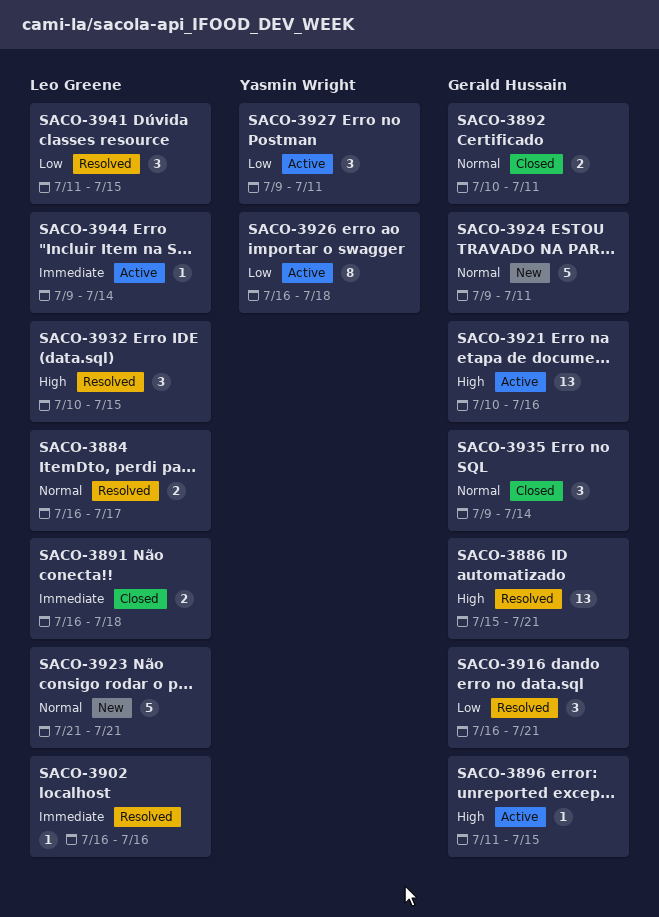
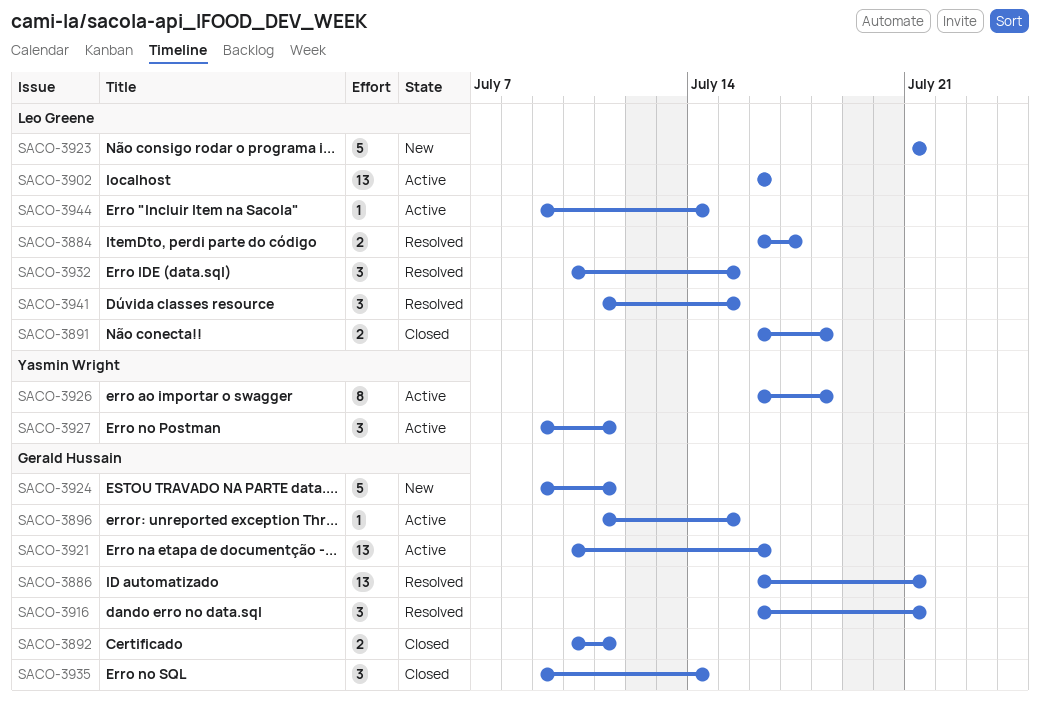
SACO-3886, start: Jul 15 -> Jul 16
SACO-3902, status: Resolved -> Active
SACO-3902, estimate: 1 -> 13

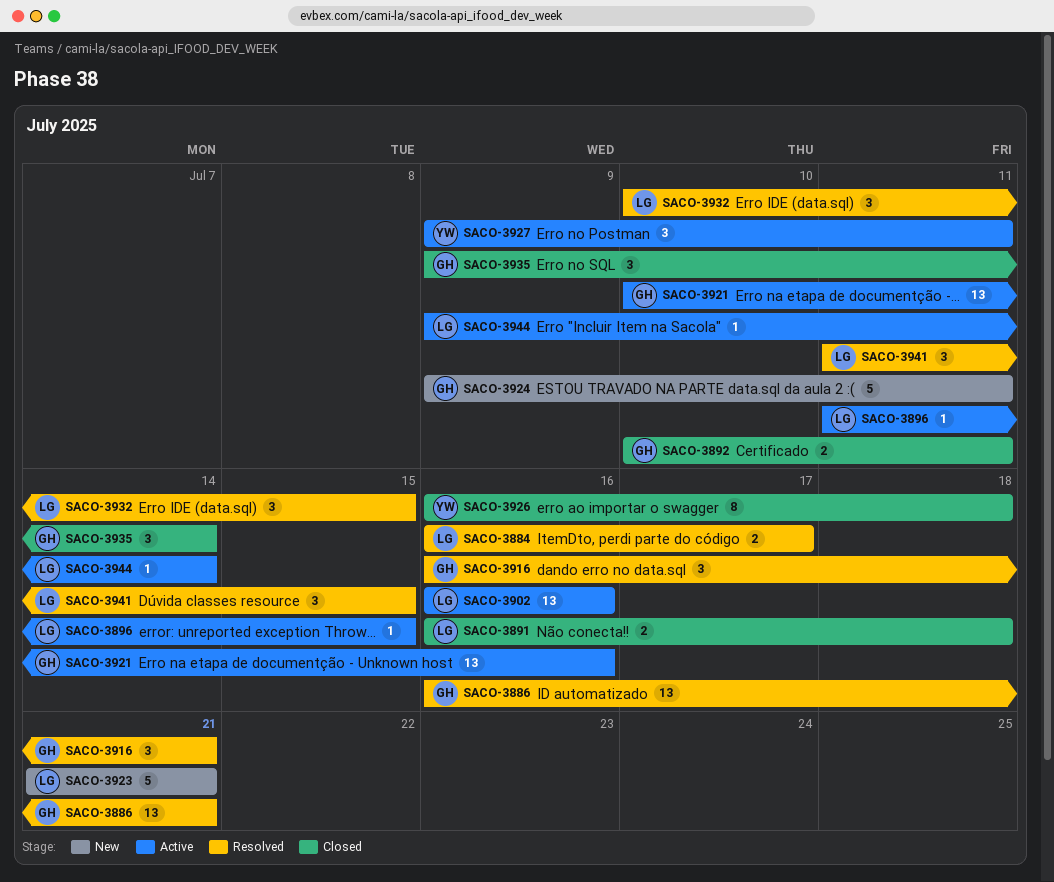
SACO-3896, owner: Gerald Hussain -> Leo Greene
SACO-3926, status: Active -> Closed

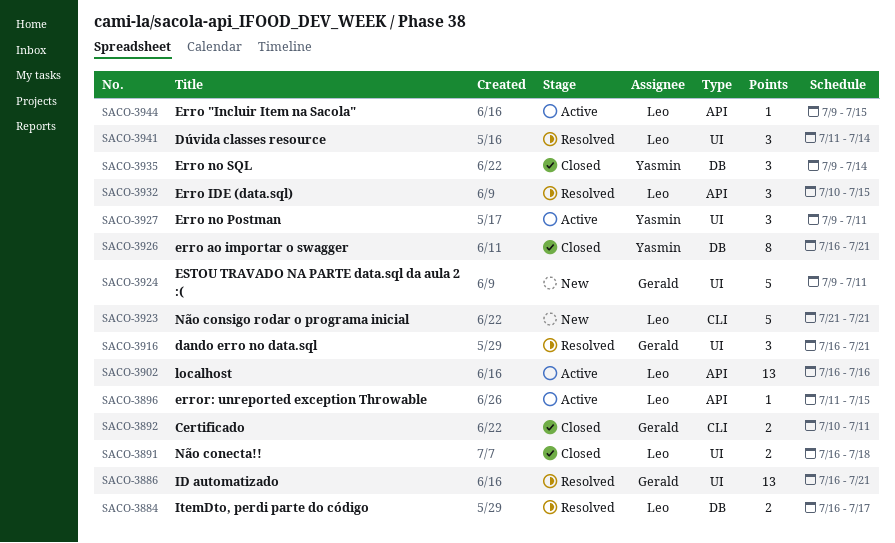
SACO-3921: present -> none
SACO-3926, due: Jul 18 -> Jul 21
SACO-3935, owner: Gerald -> Yasmin
SACO-3941, due: Jul 15 -> Jul 14
SACO-3944, due: Jul 14 -> Jul 15

